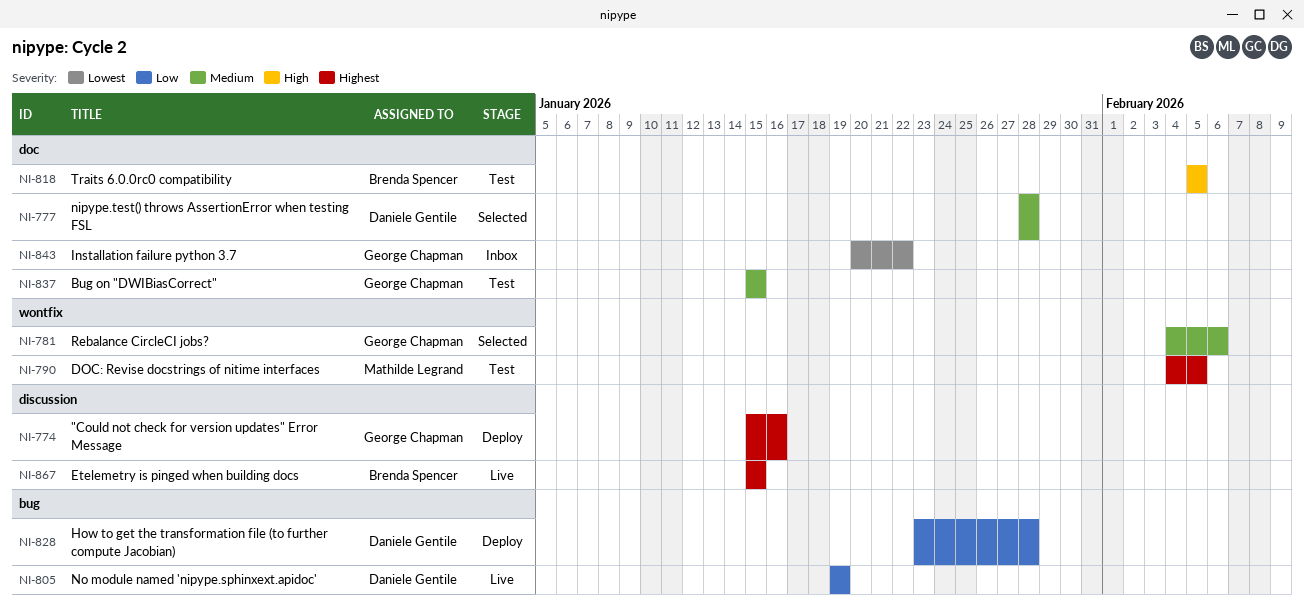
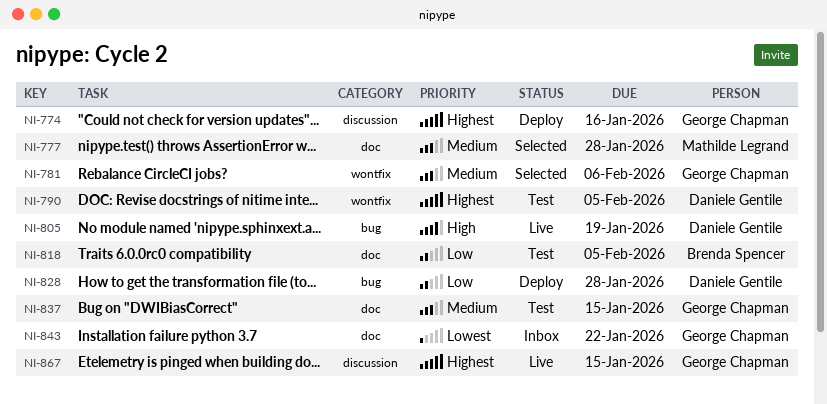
NI-777, owner: Daniele Gentile -> Mathilde Legrand
NI-790, owner: Mathilde Legrand -> Daniele Gentile
NI-805, priority: Low -> High
NI-818, priority: High -> Low
NI-867, owner: Brenda Spencer -> George Chapman

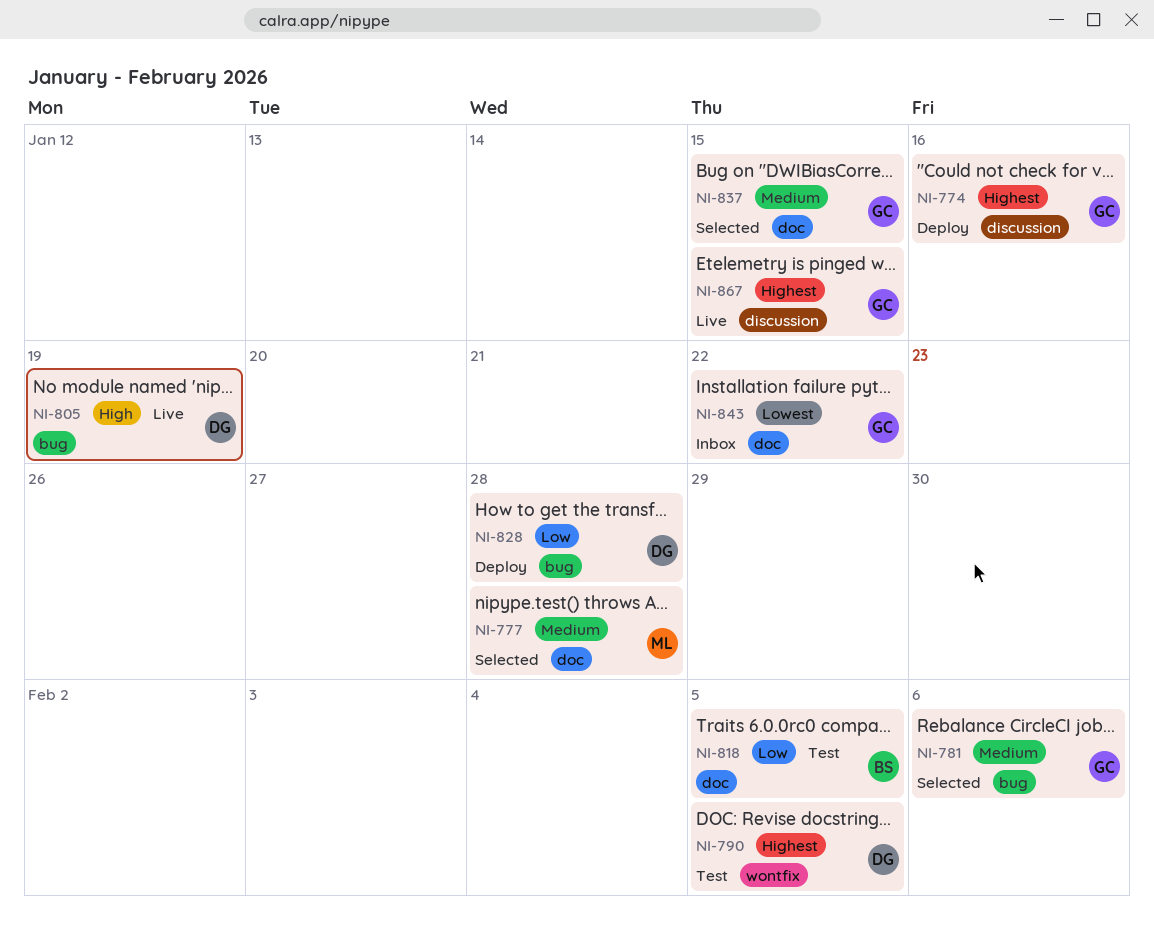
NI-781, label: wontfix -> bug
NI-837, status: Test -> Selected

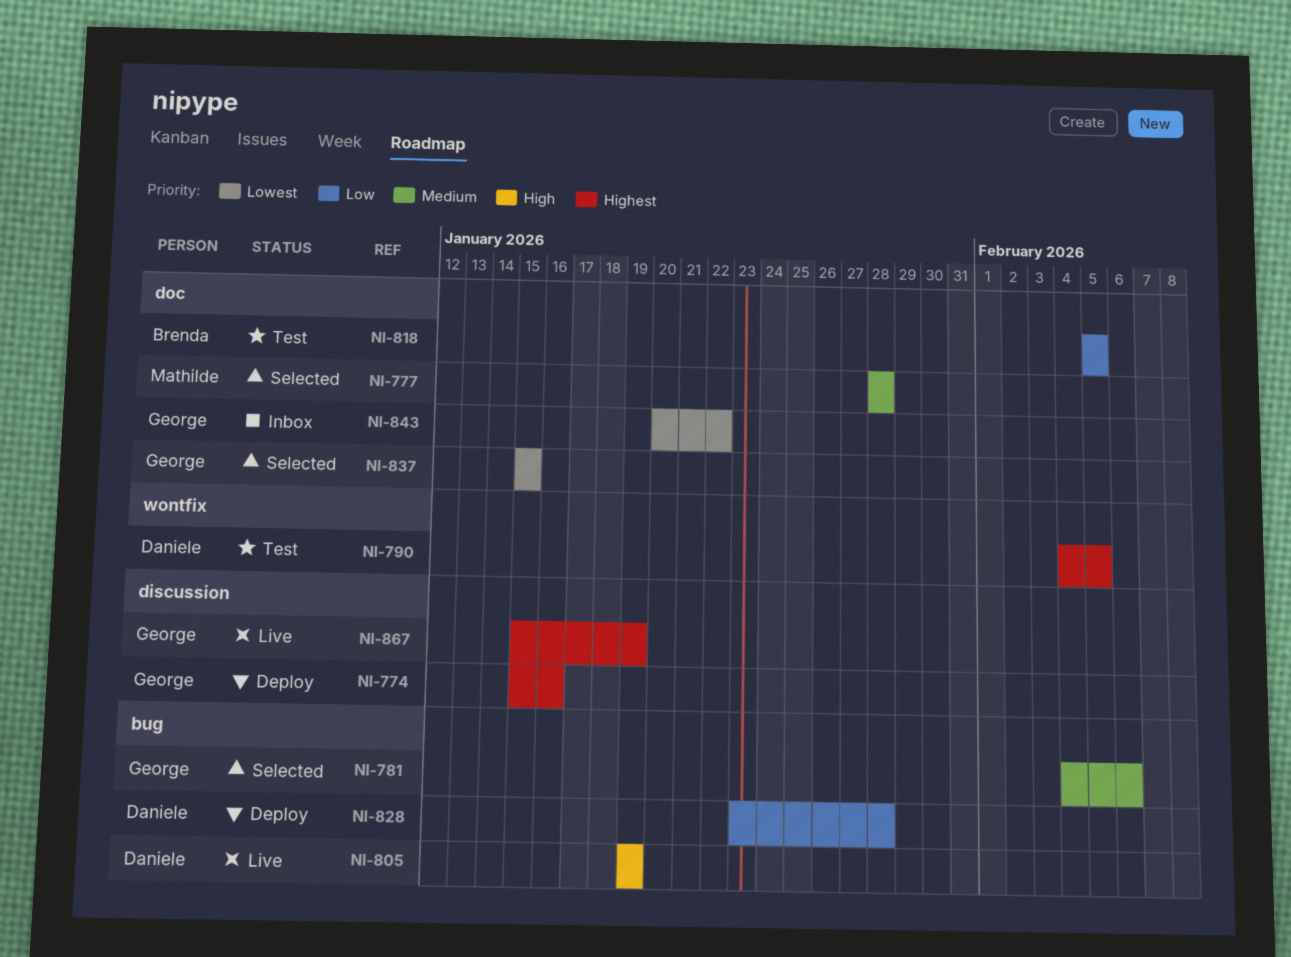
NI-837, priority: Medium -> Lowest
NI-867, due: Jan 15 -> Jan 19

